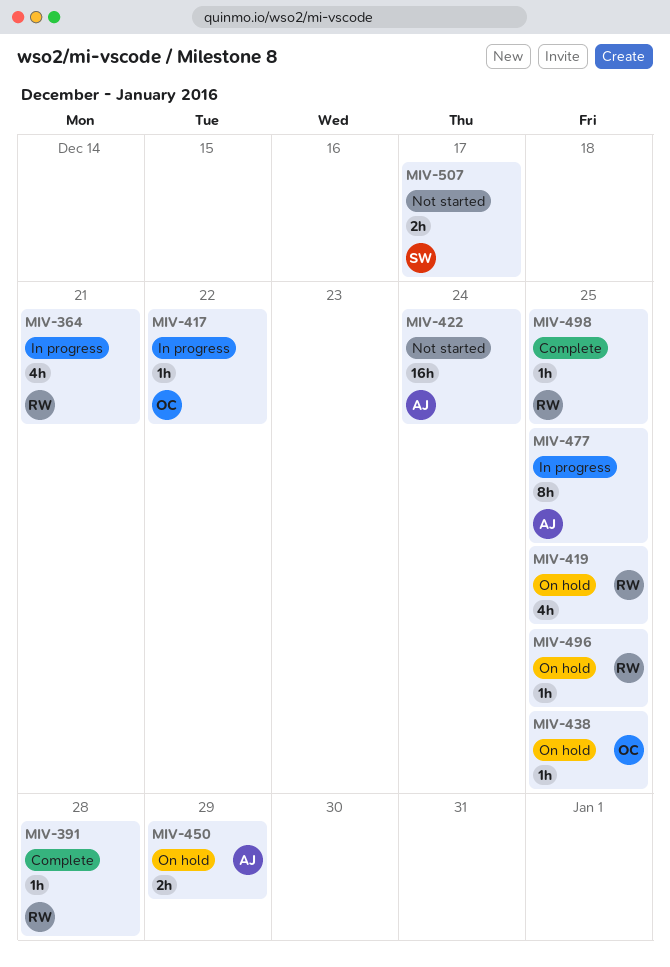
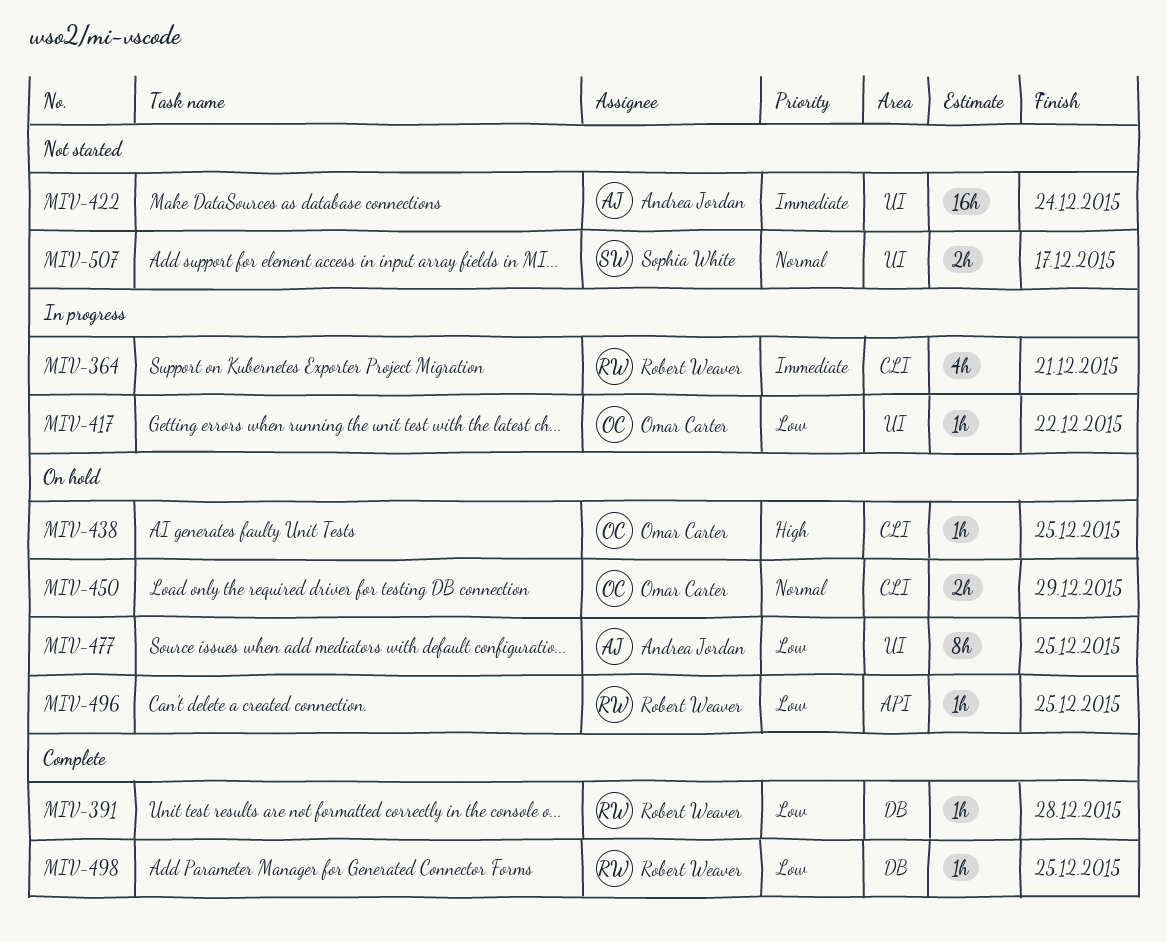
MIV-419: present -> none
MIV-450, owner: Andrea Jordan -> Omar Carter
MIV-477, status: In progress -> On hold

